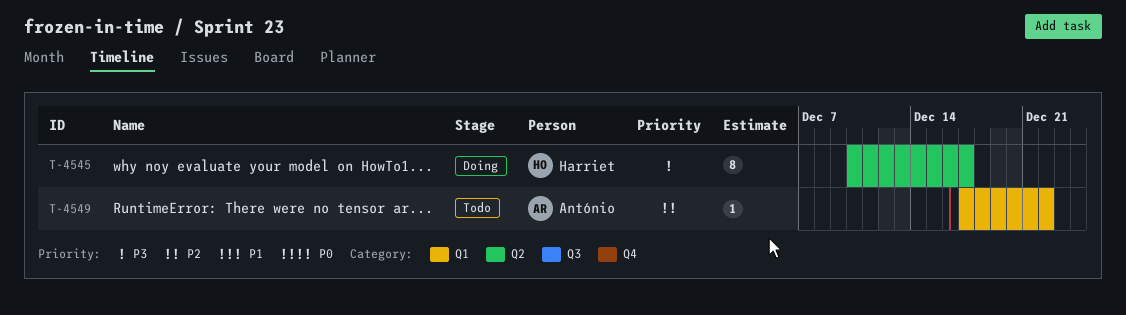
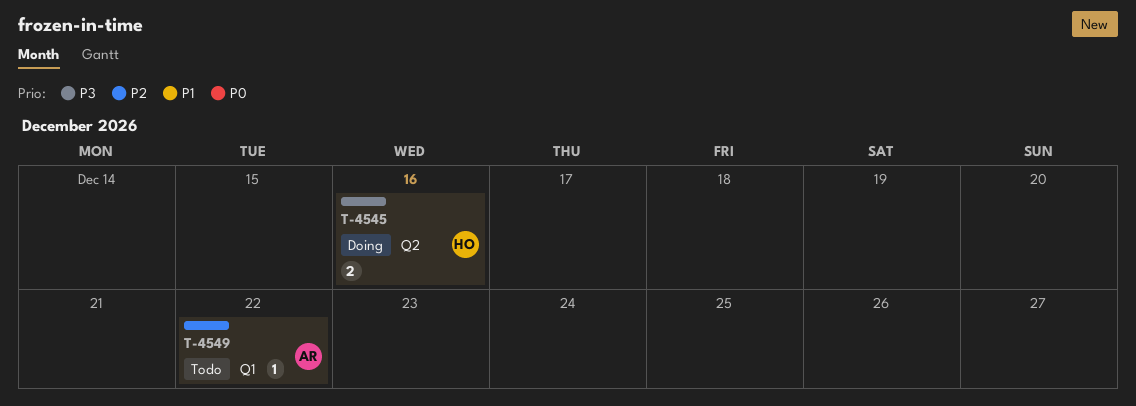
T-4545, estimate: 8 -> 2
T-4545, due: Dec 17 -> Dec 16

